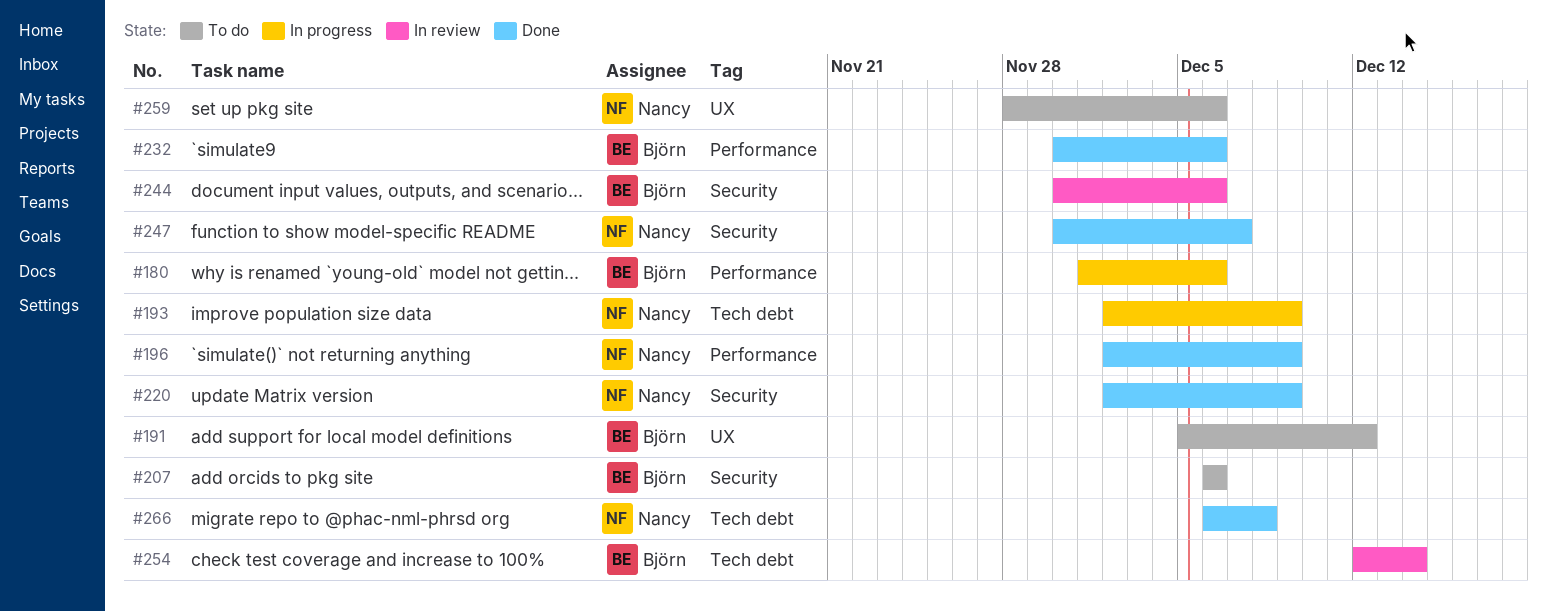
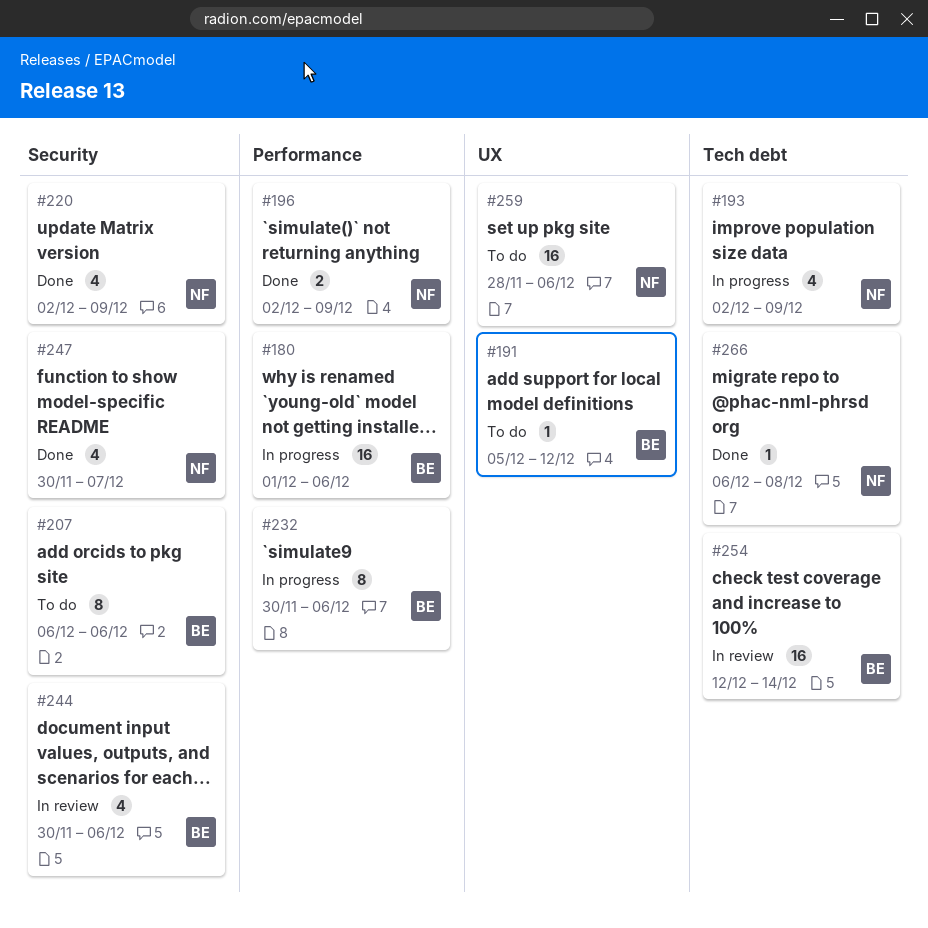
#232, status: Done -> In progress

